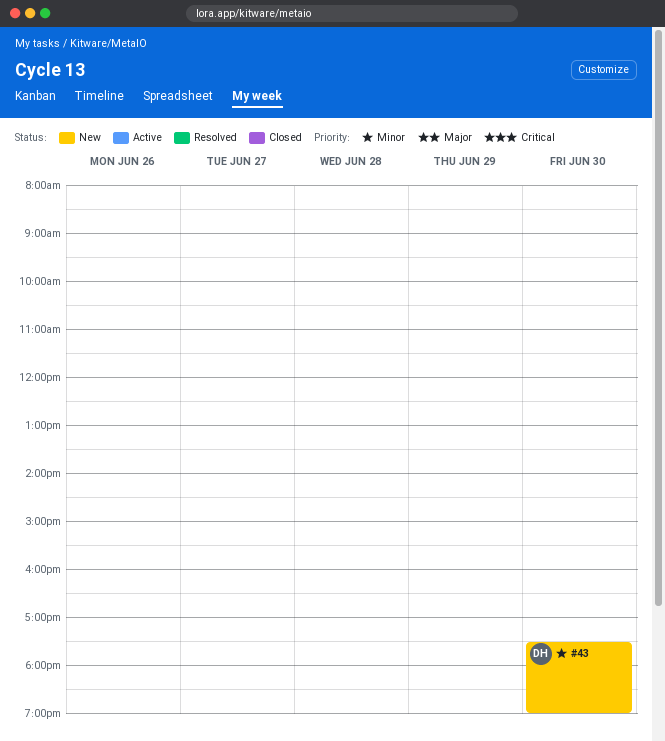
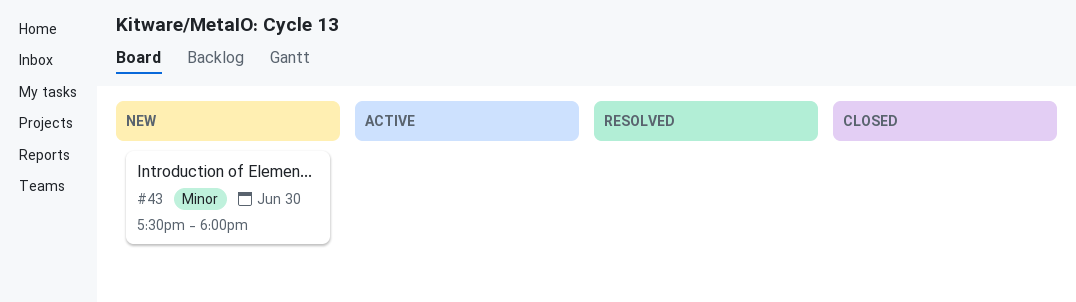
#43, ends: 19:00 -> 18:00

